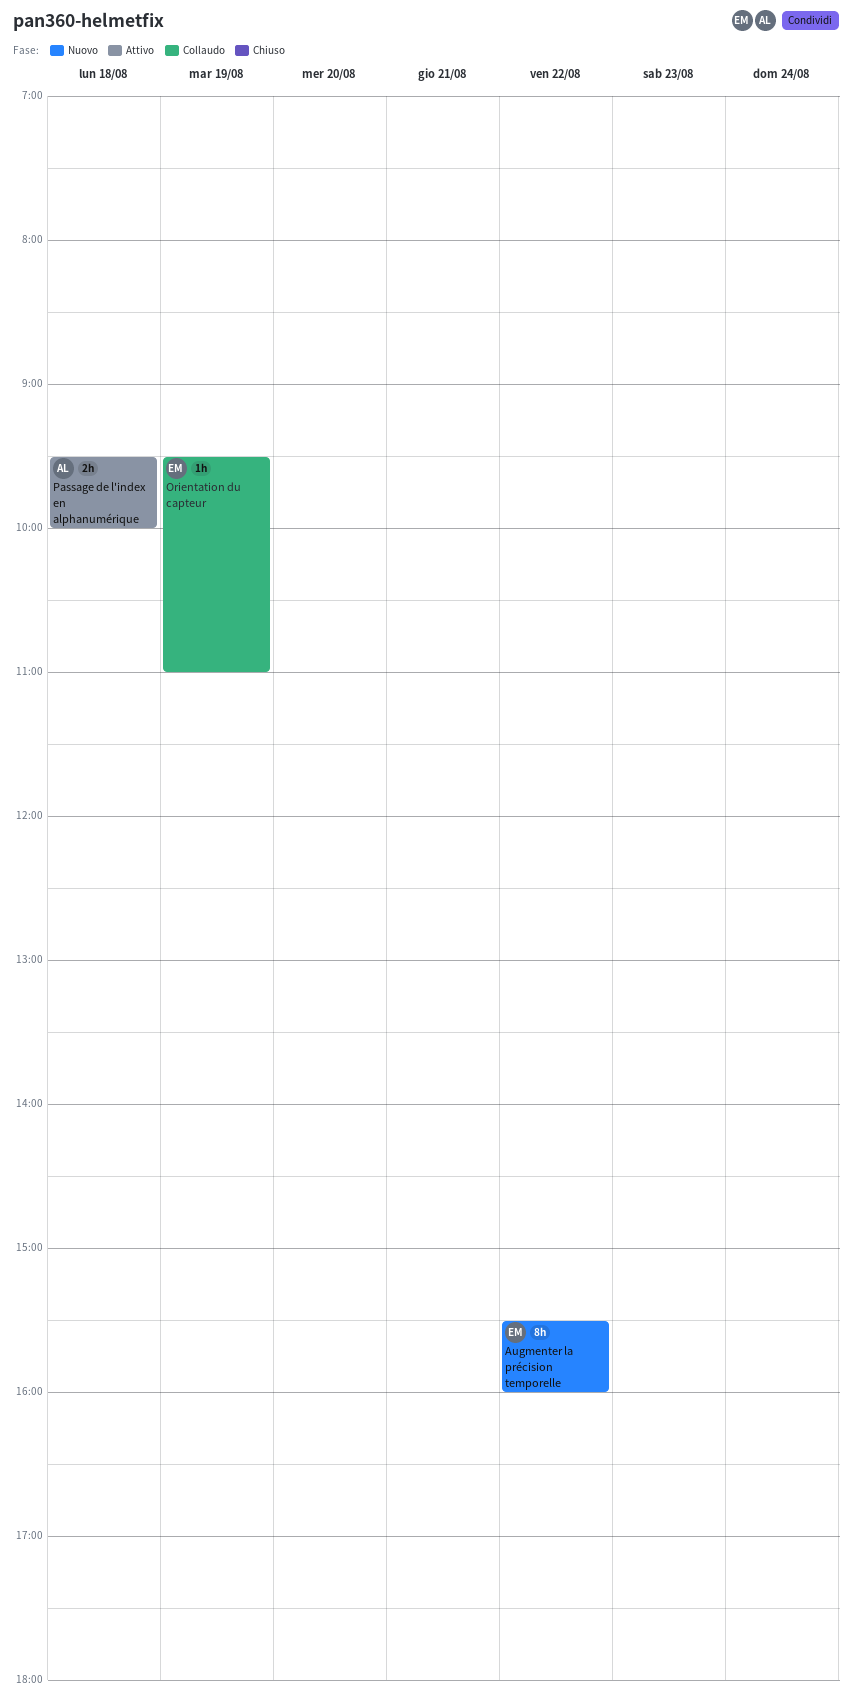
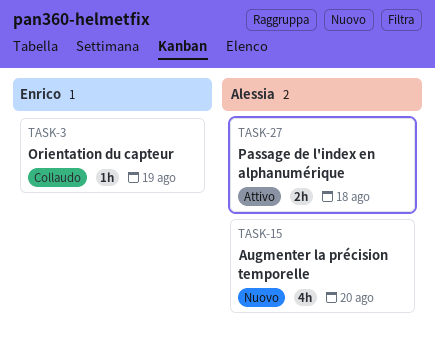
Augmenter la précision temporelle, owner: Enrico -> Alessia
Augmenter la précision temporelle, estimate: 8h -> 4h
Augmenter la précision temporelle, day: Aug 22 -> Aug 20

